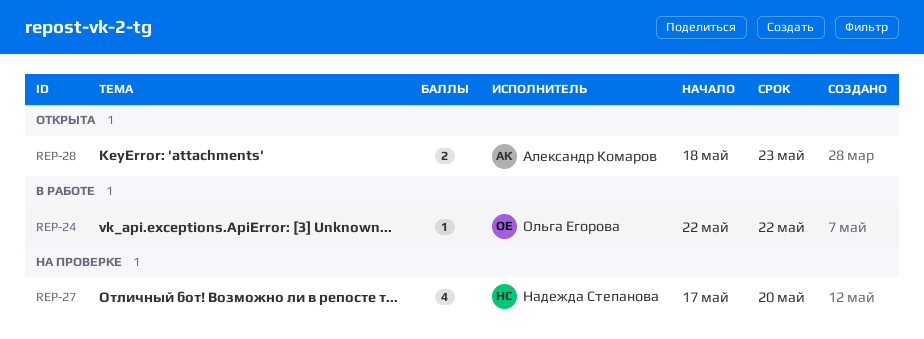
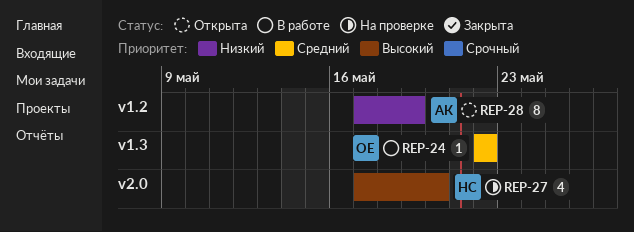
REP-28, estimate: 2 -> 8
REP-28, start: May 18 -> May 17
REP-28, due: May 23 -> May 19

